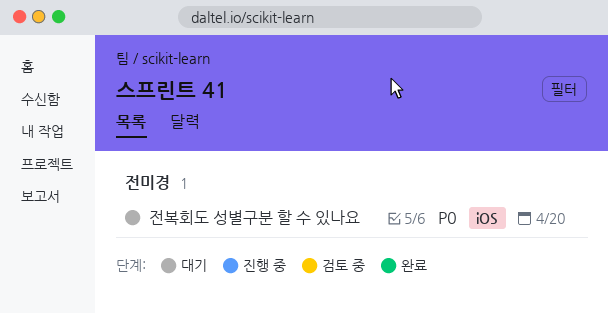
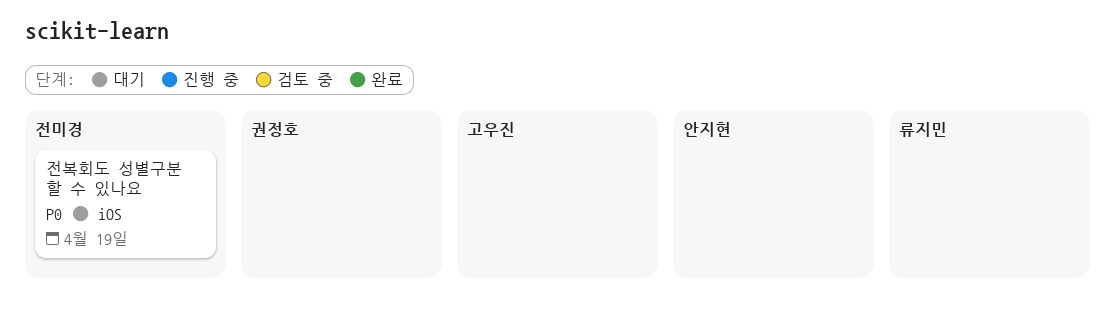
전복회도 성별구분 할 수 있나요, due: Apr 20 -> Apr 19

